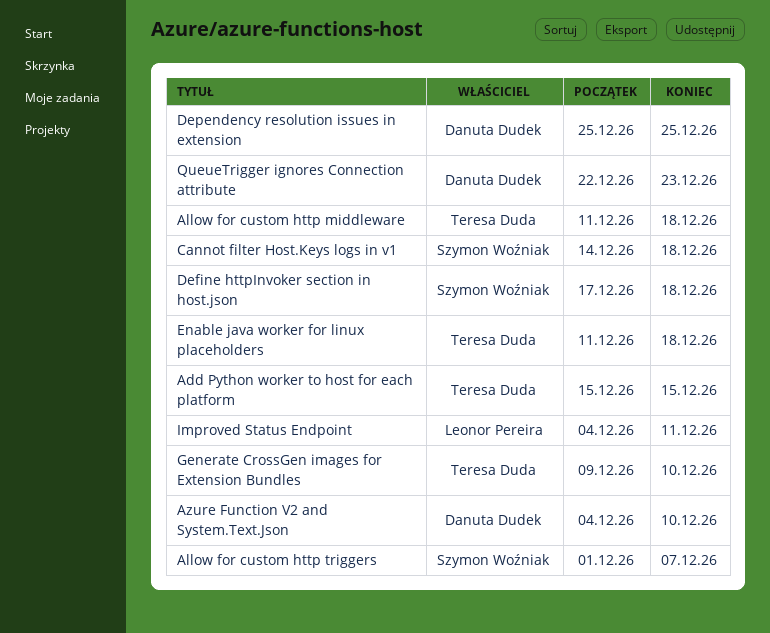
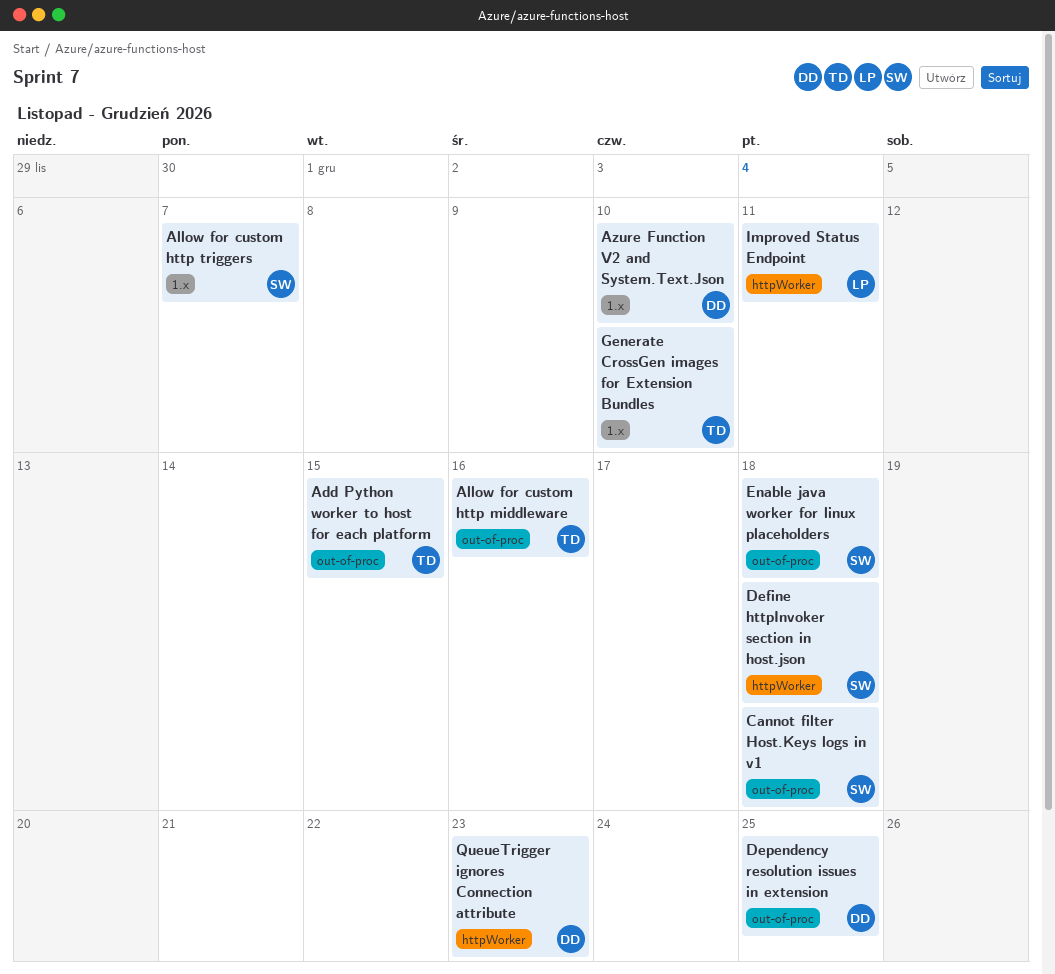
Allow for custom http middleware, due: Dec 18 -> Dec 16
Enable java worker for linux placeholders, owner: Teresa Duda -> Szymon Woźniak

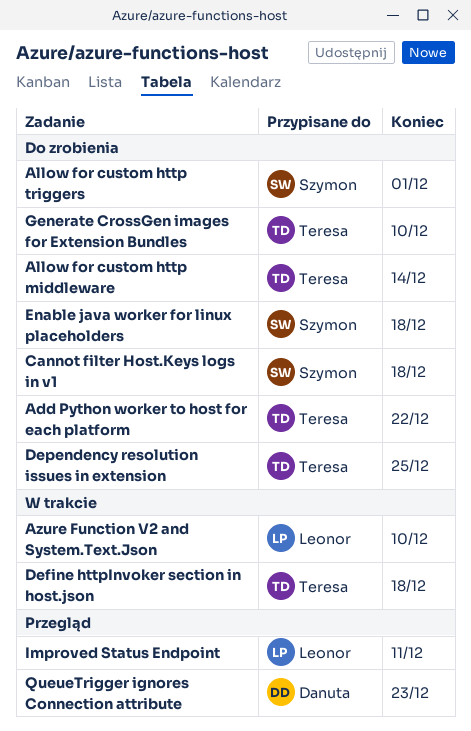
Add Python worker to host for each platform, due: Dec 15 -> Dec 22
Allow for custom http middleware, due: Dec 16 -> Dec 14
Allow for custom http triggers, due: Dec 7 -> Dec 1
Azure Function V2 and System.Text.Json, owner: Danuta -> Leonor
Define httpInvoker section in host.json, owner: Szymon -> Teresa
Dependency resolution issues in extension, owner: Danuta -> Teresa

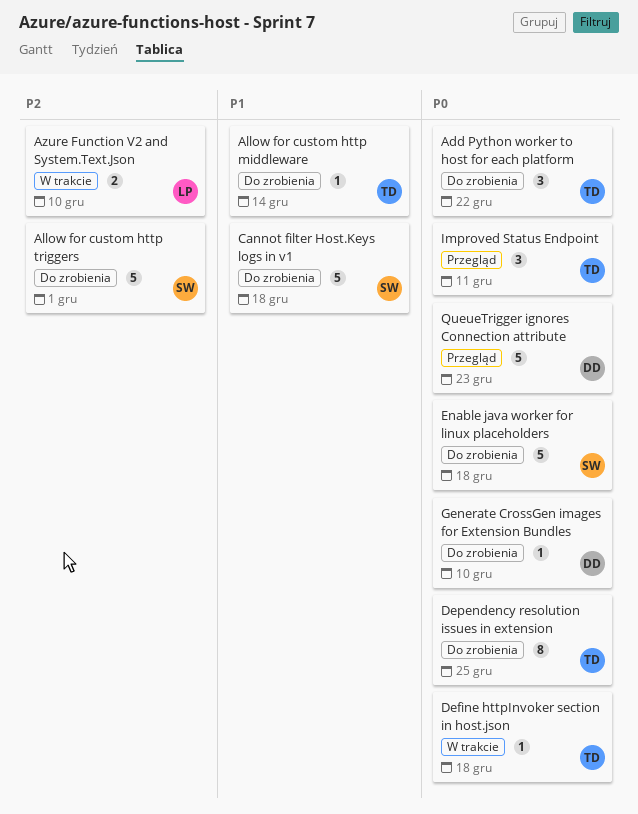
Generate CrossGen images for Extension Bundles, owner: Teresa -> Danuta
Improved Status Endpoint, owner: Leonor -> Teresa

